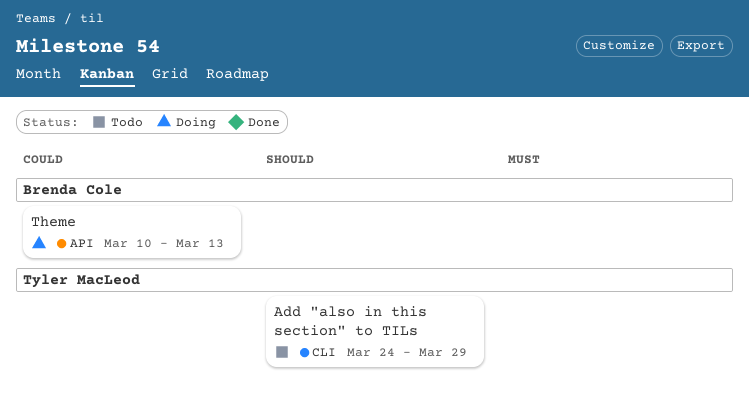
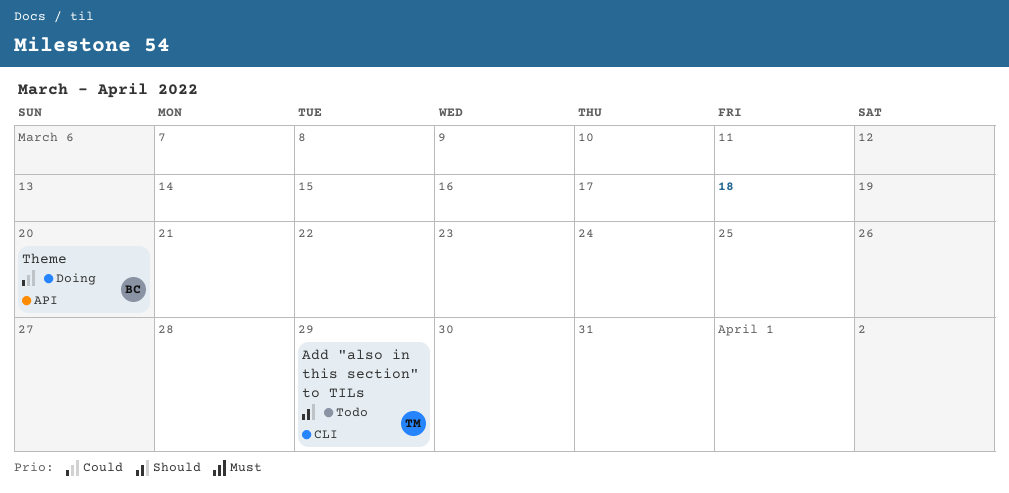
Theme, due: Mar 13 -> Mar 20

